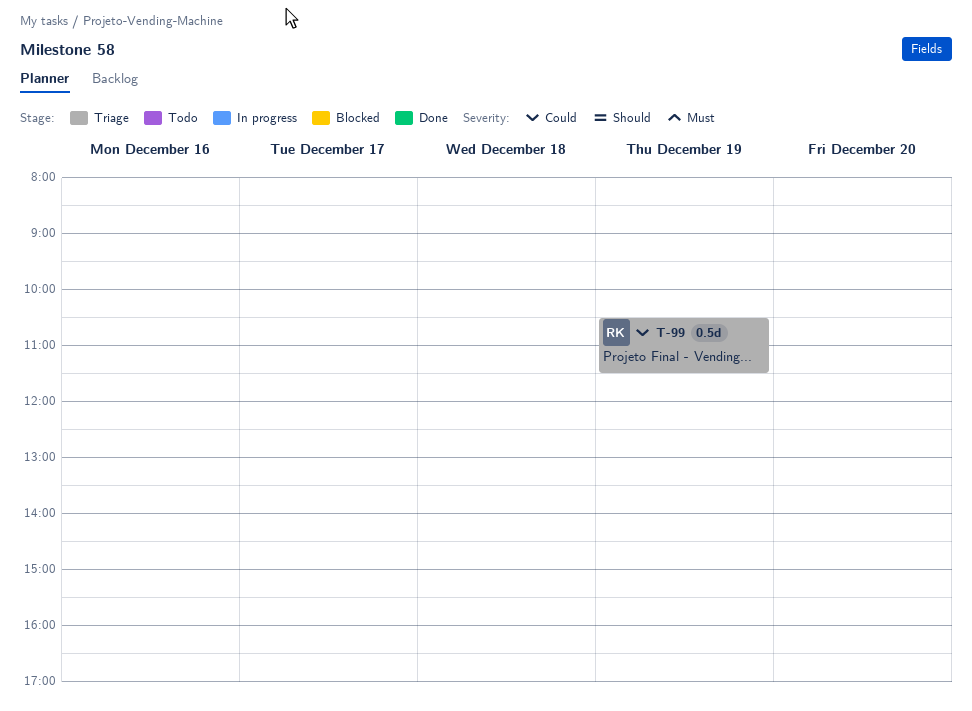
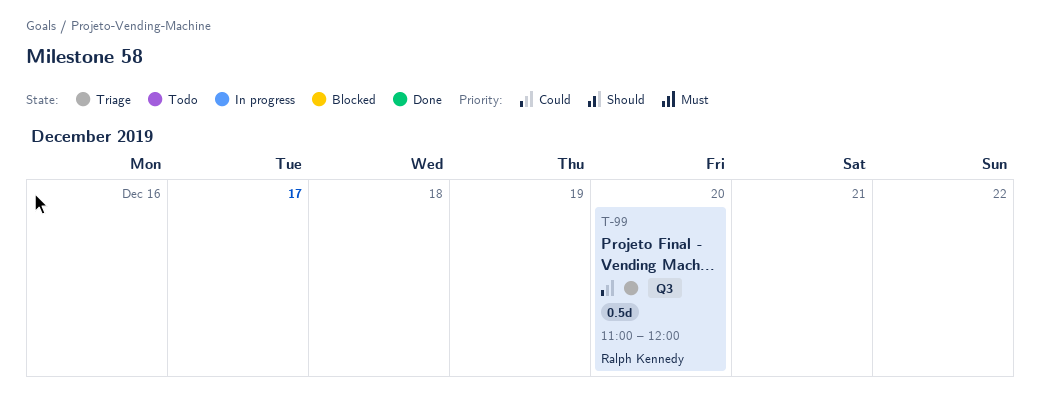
T-99, day: Dec 19 -> Dec 20
T-99, begins: 10:30 -> 11:00
T-99, ends: 11:30 -> 12:00

